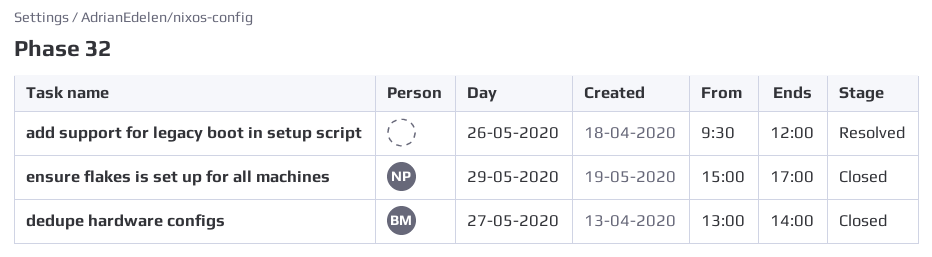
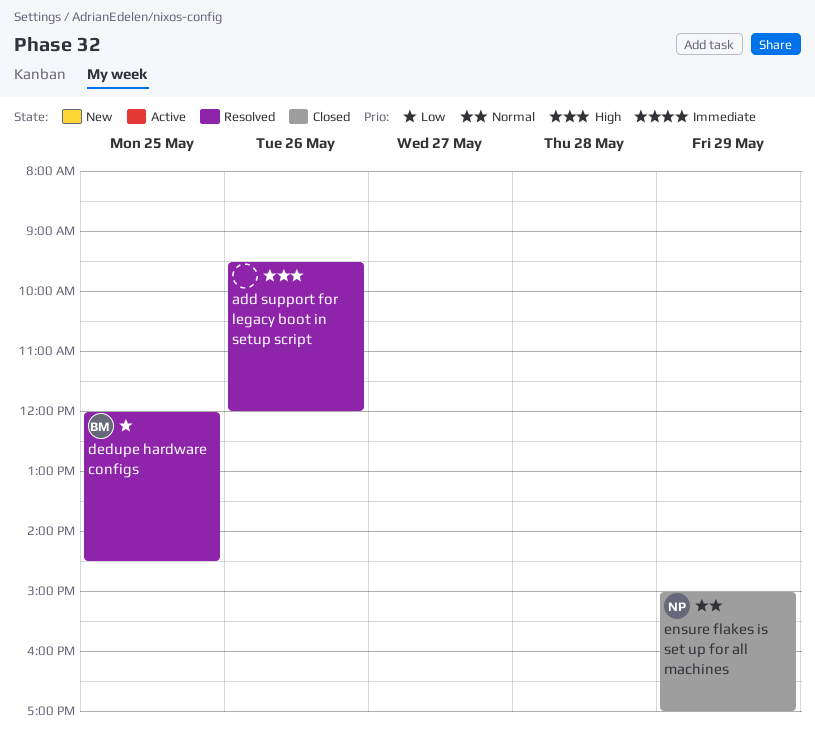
dedupe hardware configs, status: Closed -> Resolved
dedupe hardware configs, day: May 27 -> May 25
dedupe hardware configs, begins: 13:00 -> 12:00
dedupe hardware configs, ends: 14:00 -> 14:30

